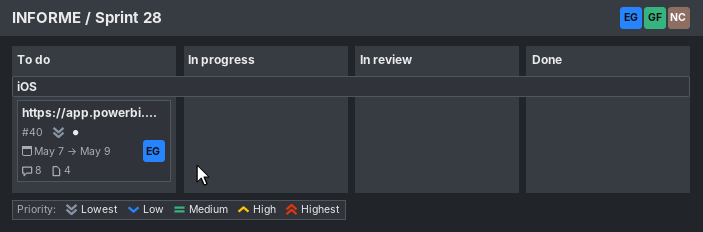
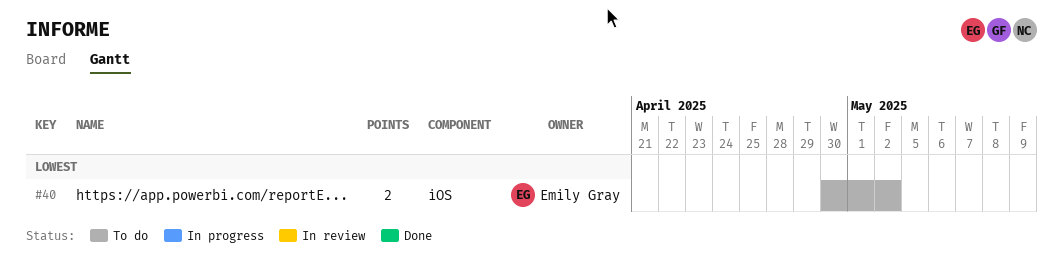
#40, estimate: 1 -> 2
#40, start: May 7 -> Apr 30
#40, due: May 9 -> May 2

